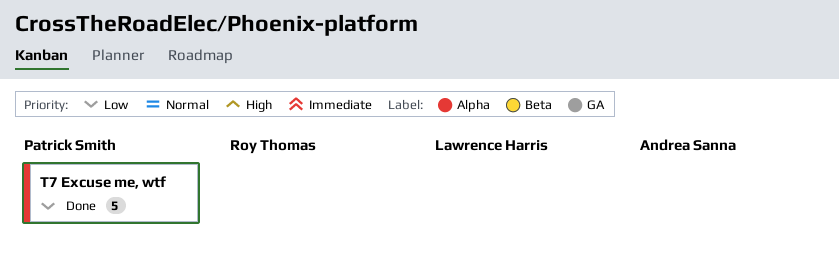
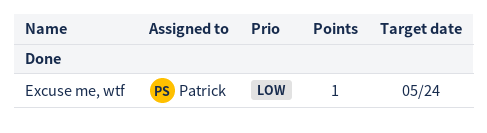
Excuse me, wtf, estimate: 5 -> 1

